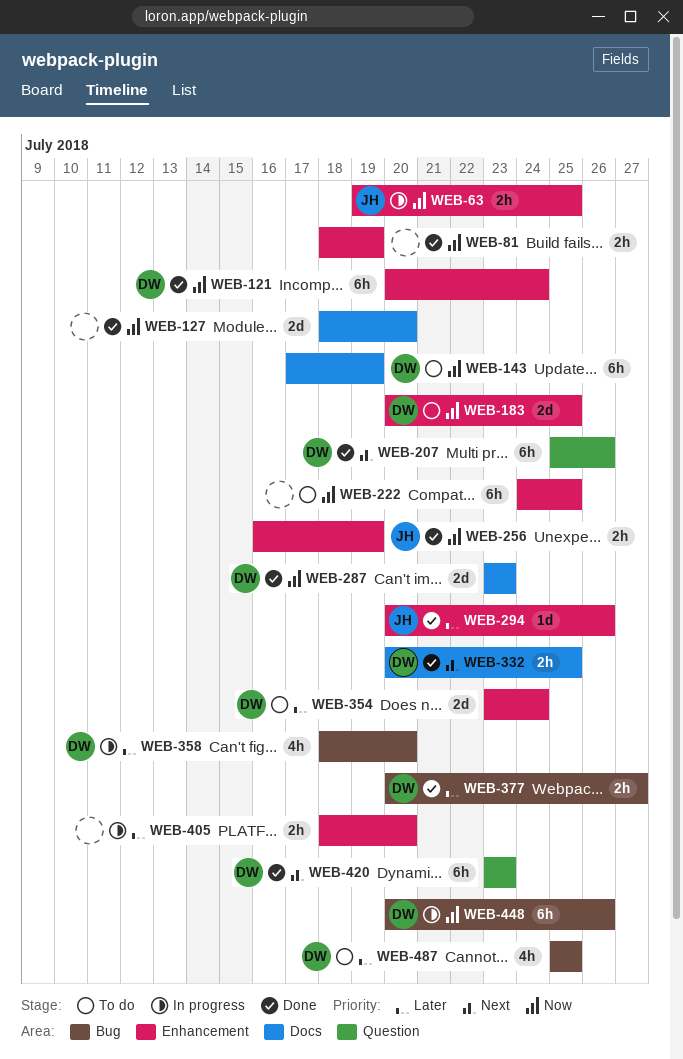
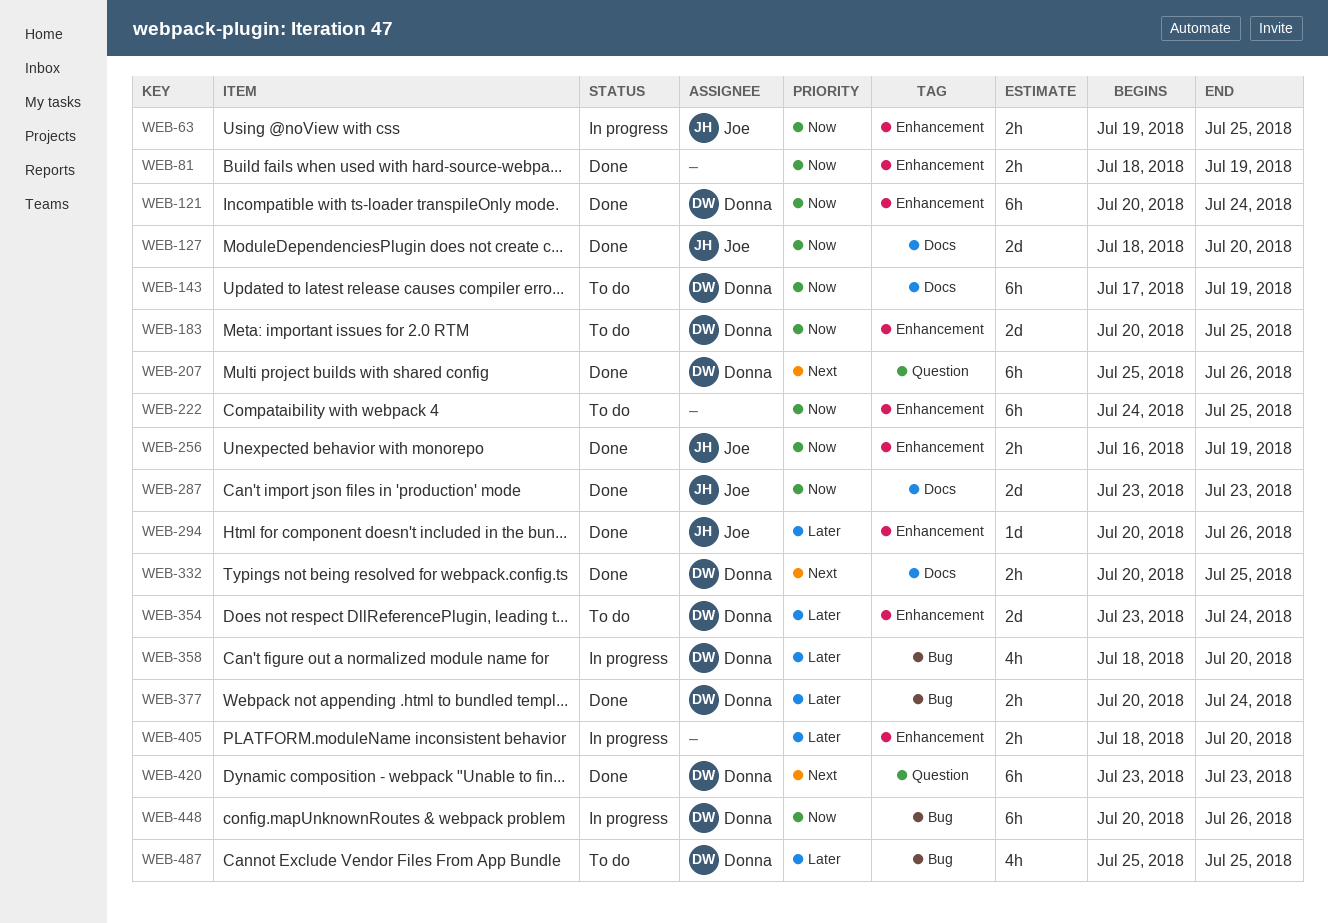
WEB-127, owner: none -> Joe
WEB-287, owner: Donna -> Joe
WEB-377, due: Jul 27 -> Jul 24

